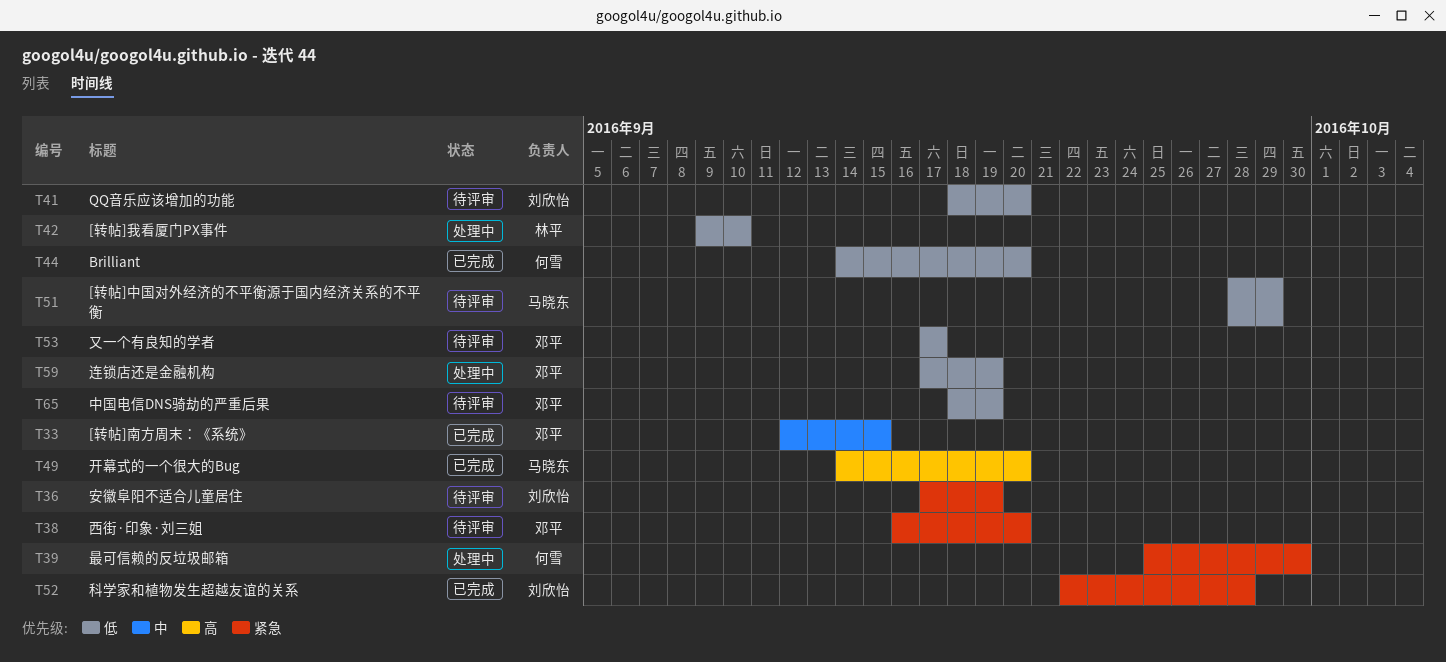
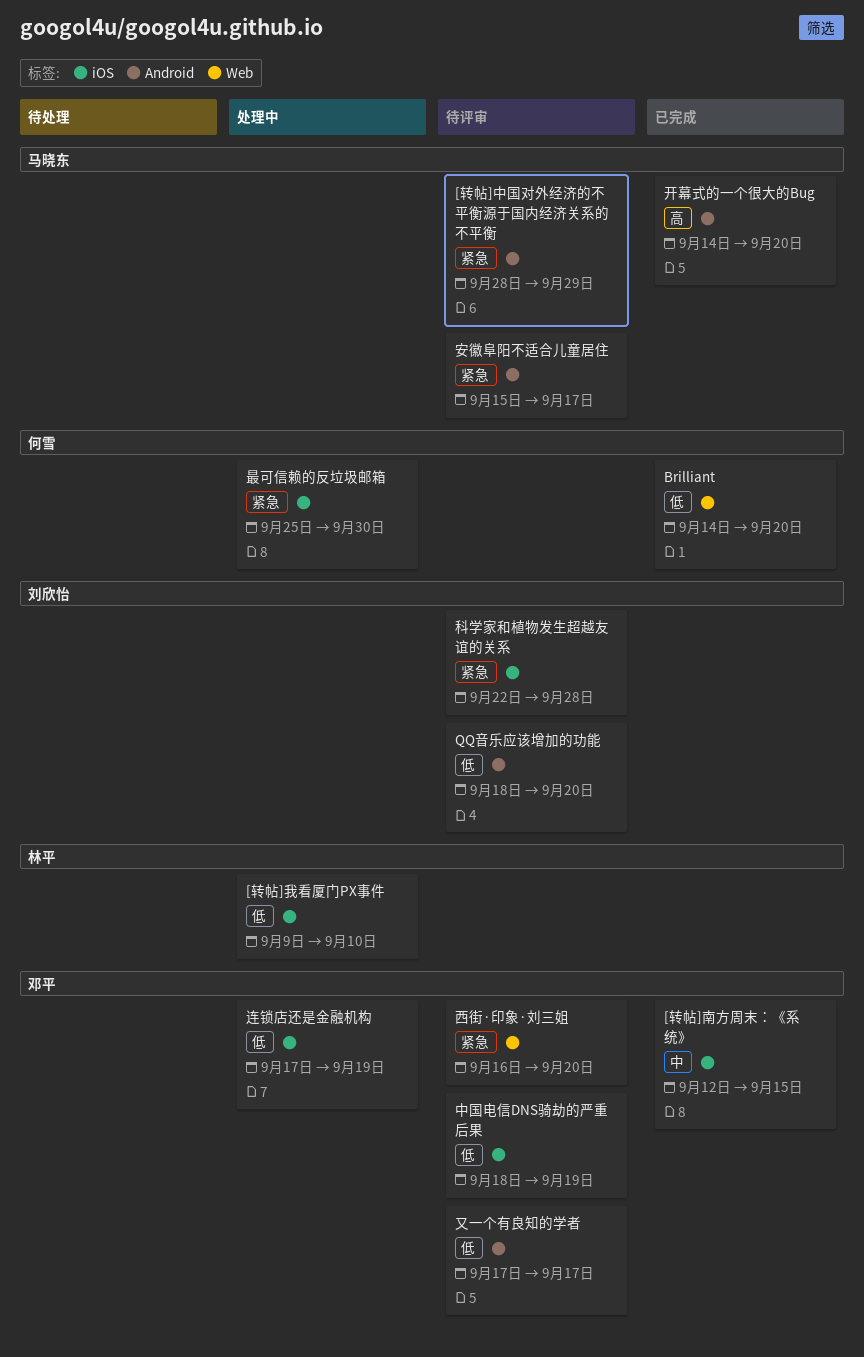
[转帖]中国对外经济的不平衡源于国内经济关系的不平衡, priority: 低 -> 紧急
安徽阜阳不适合儿童居住, owner: 刘欣怡 -> 马晓东
安徽阜阳不适合儿童居住, start: Sep 17 -> Sep 15
安徽阜阳不适合儿童居住, due: Sep 19 -> Sep 17
科学家和植物发生超越友谊的关系, status: 已完成 -> 待评审

